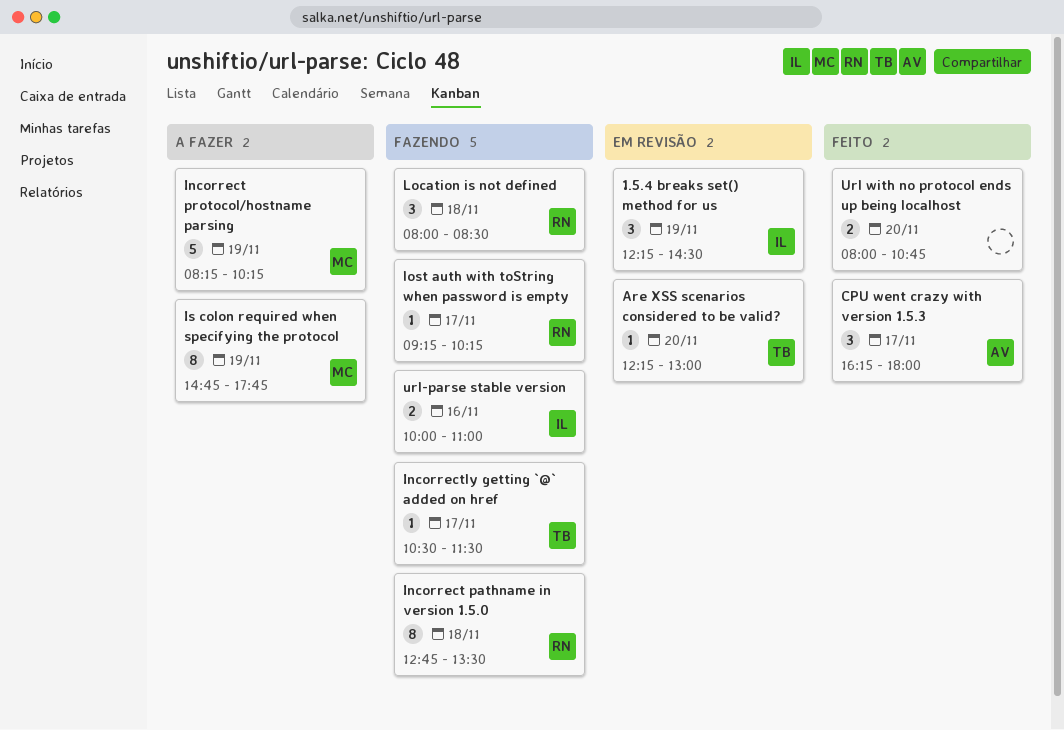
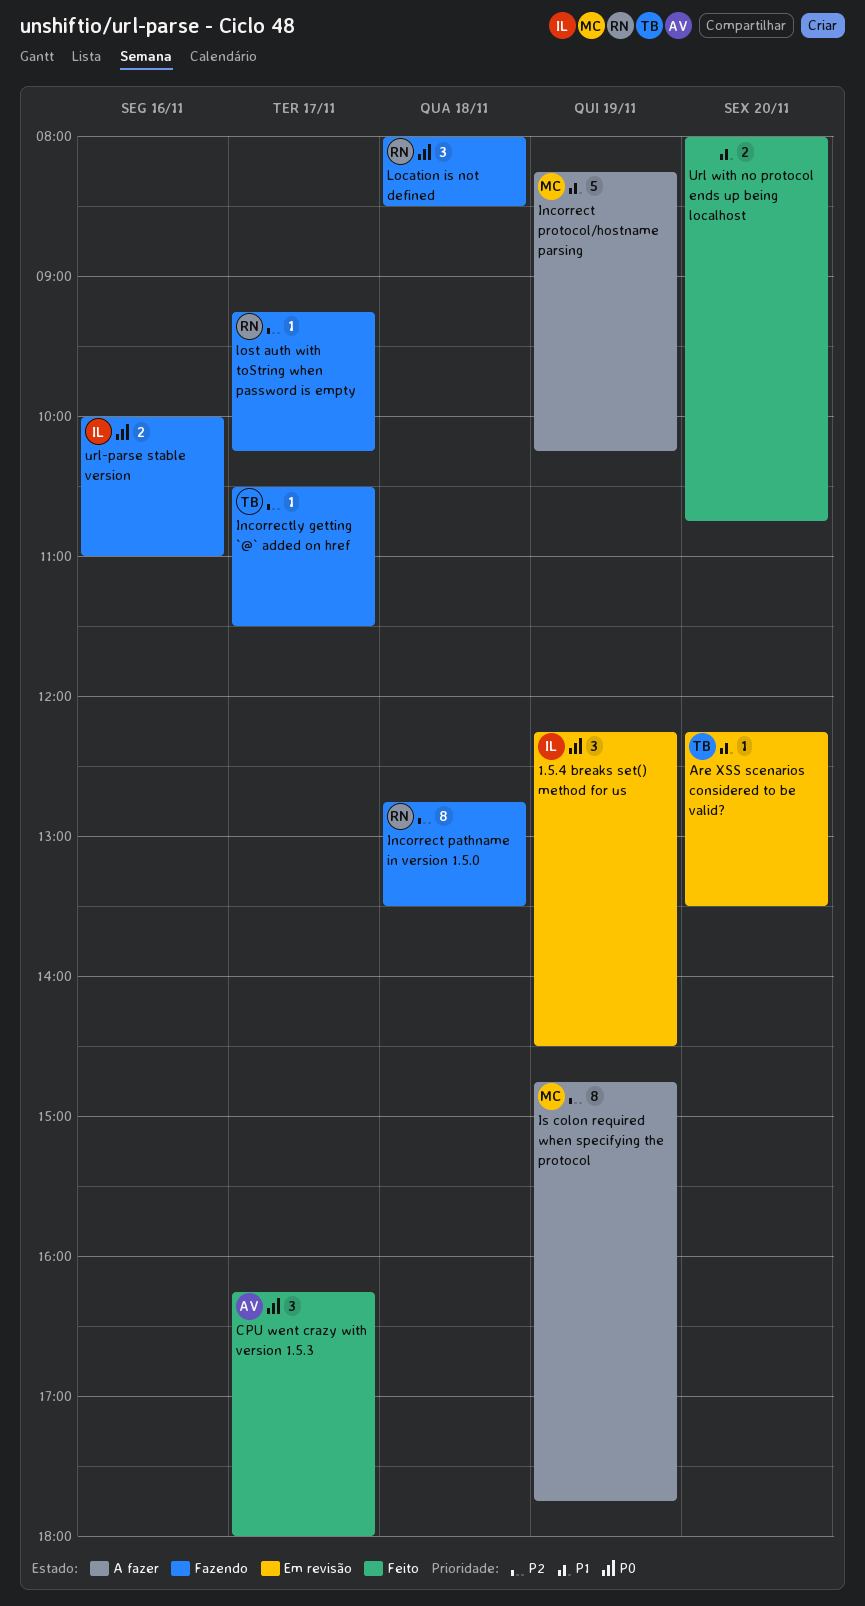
Are XSS scenarios considered to be valid?, ends: 13:00 -> 13:30

